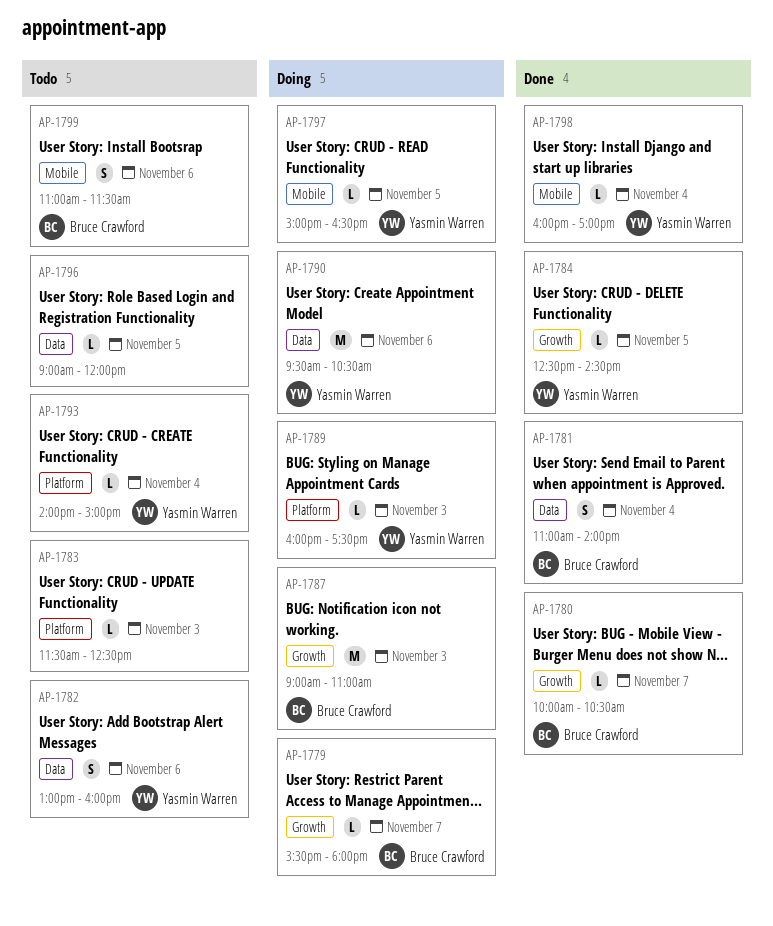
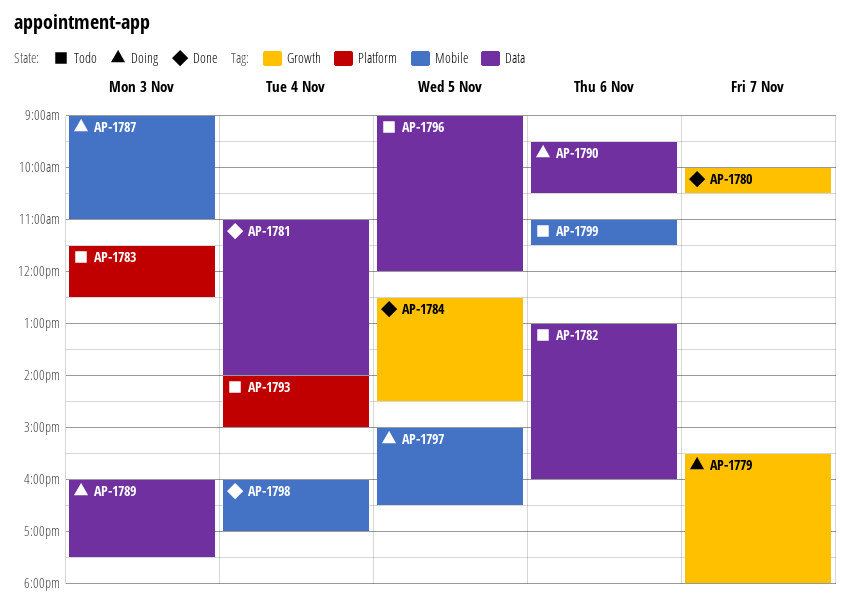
AP-1787, label: Growth -> Mobile
AP-1789, label: Platform -> Data

